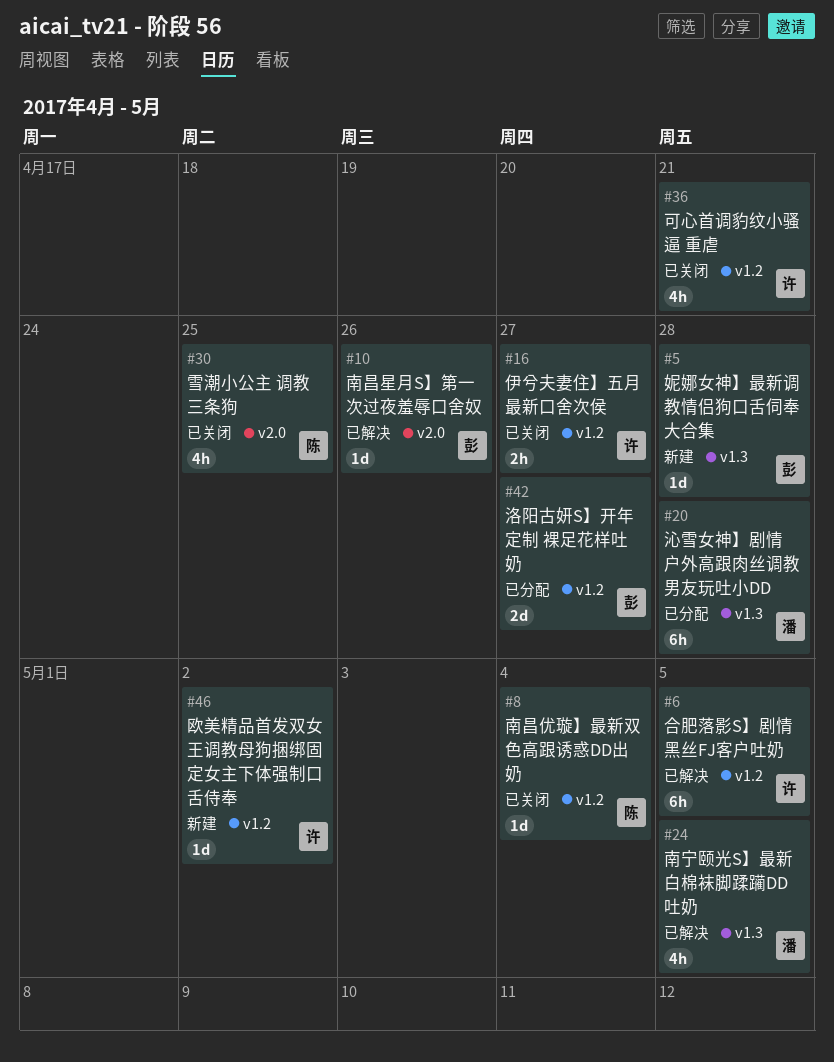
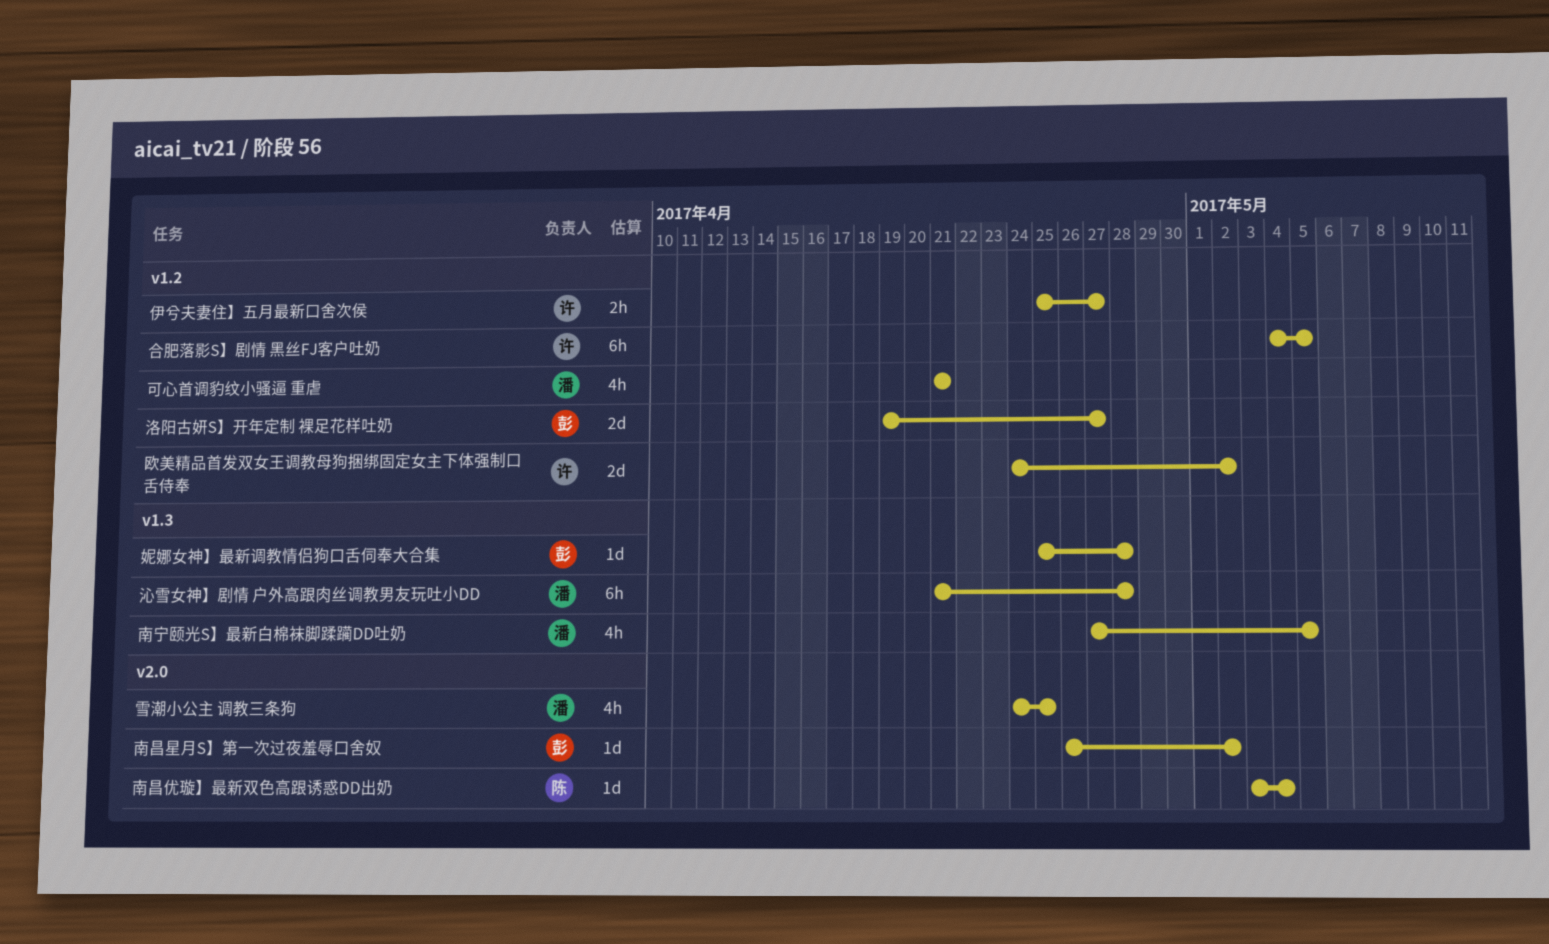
南昌优璇】最新双色高跟诱惑DD出奶, label: v1.2 -> v2.0
南昌星月S】第一次过夜羞辱口舍奴, due: Apr 26 -> May 2
可心首调豹纹小骚逼 重虐, owner: 许 -> 潘
欧美精品首发双女王调教母狗捆绑固定女主下体强制口舌侍奉, estimate: 1d -> 2d
雪潮小公主 调教三条狗, owner: 陈 -> 潘

